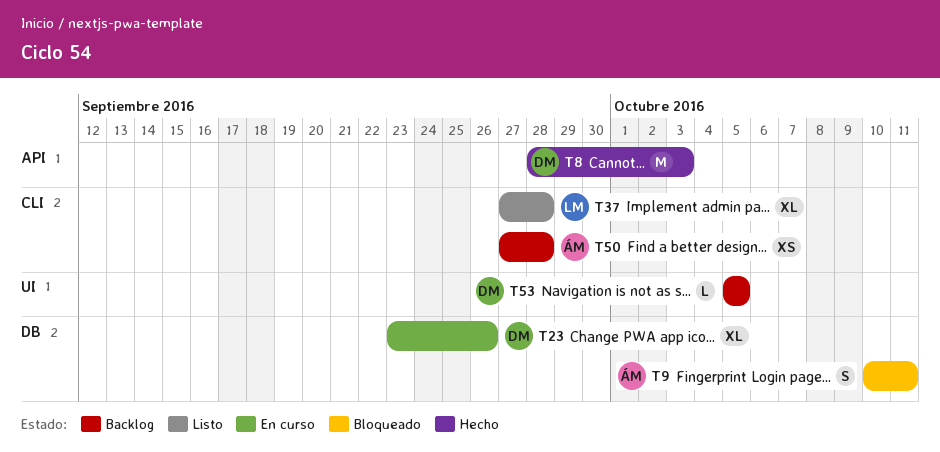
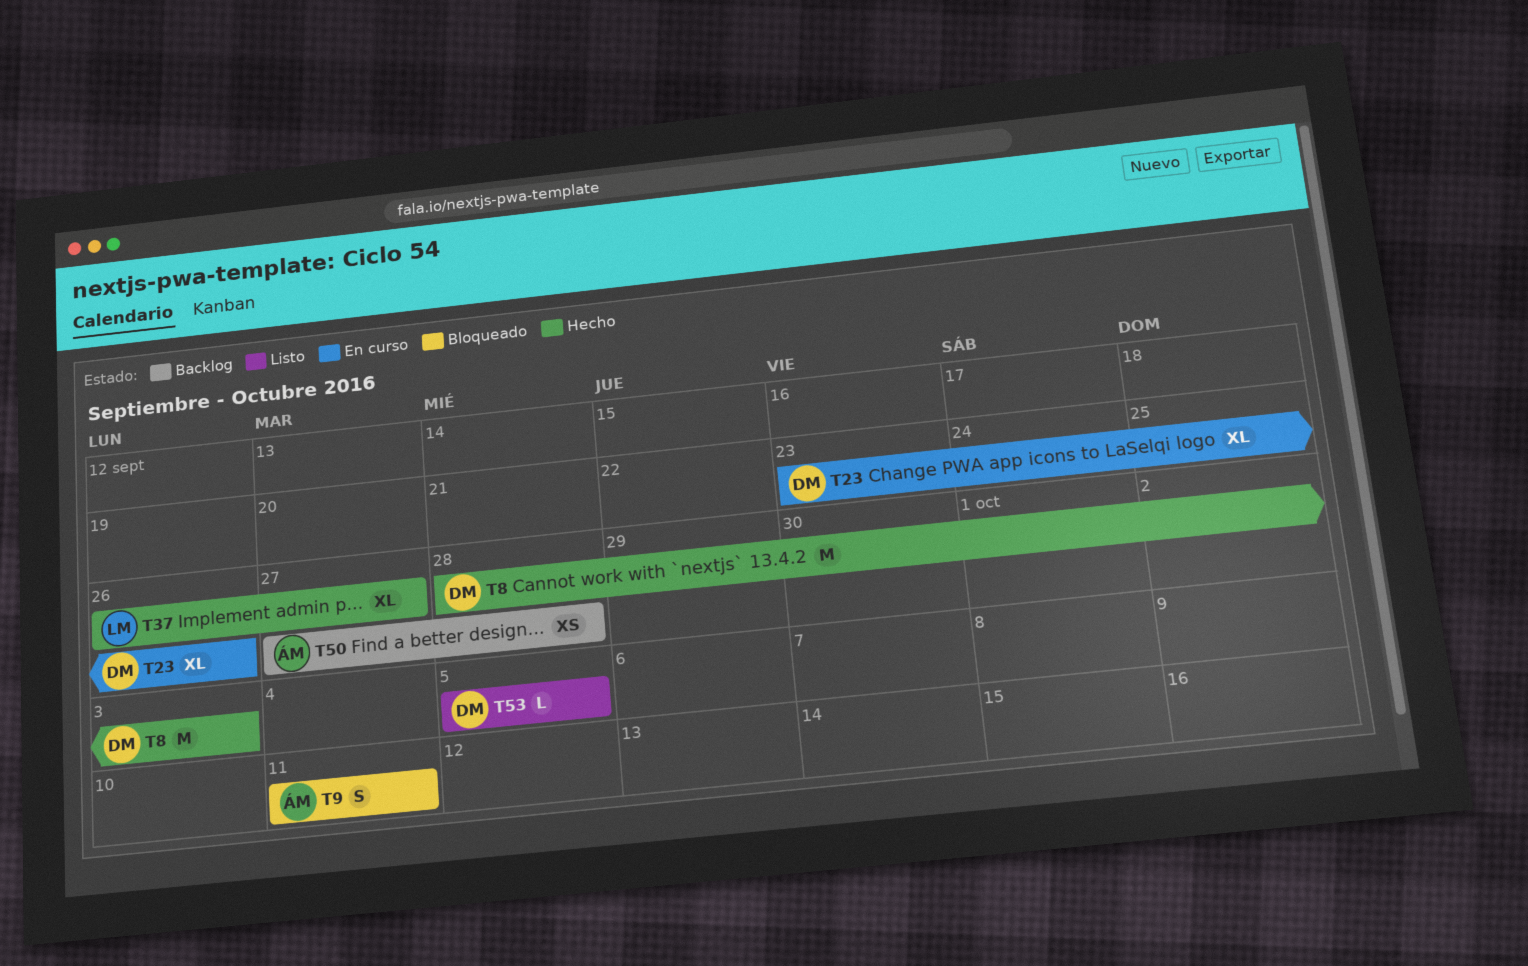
T9, start: Oct 10 -> Oct 11
T37, status: Listo -> Hecho
T37, start: Sep 27 -> Sep 26
T37, due: Sep 28 -> Sep 27
T53, status: Backlog -> Listo

